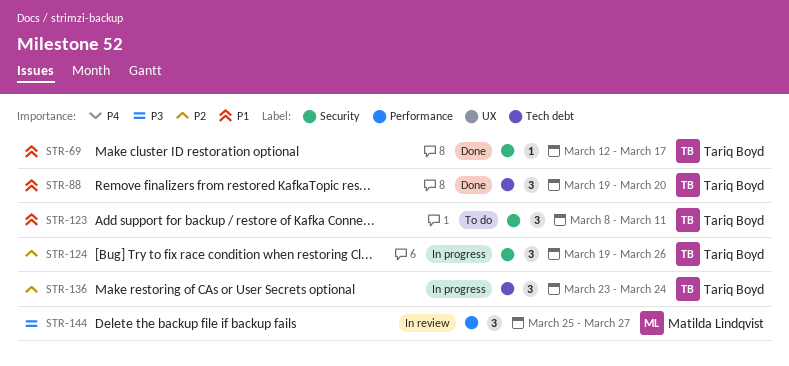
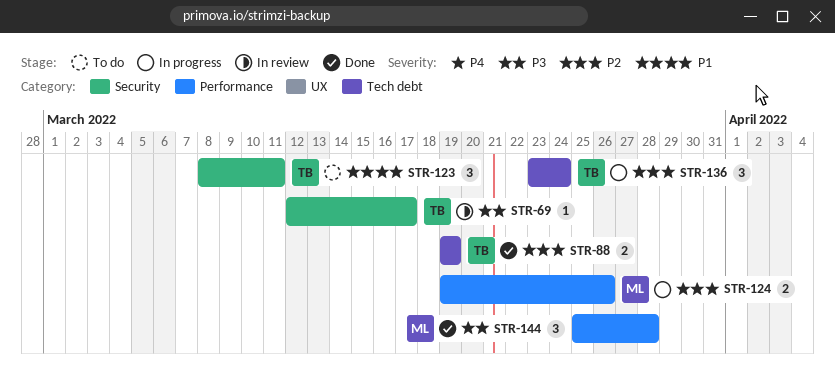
STR-69, status: Done -> In review
STR-69, priority: P1 -> P3
STR-88, priority: P1 -> P2
STR-88, estimate: 3 -> 2
STR-88, due: Mar 20 -> Mar 19
STR-124, owner: Tariq Boyd -> Matilda Lindqvist
STR-124, label: Security -> Performance
STR-124, estimate: 3 -> 2
STR-144, status: In review -> Done
STR-144, due: Mar 27 -> Mar 28

